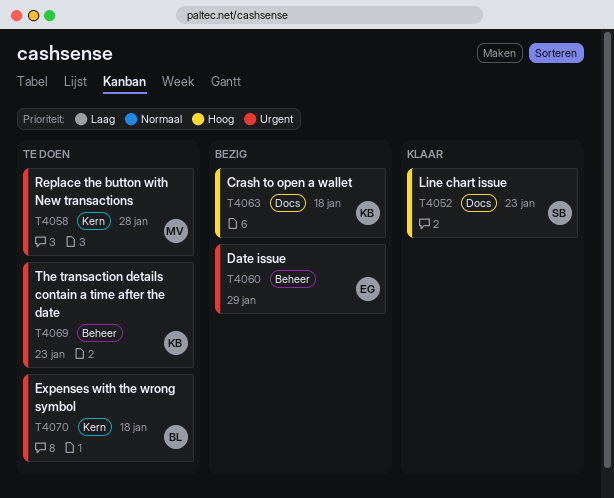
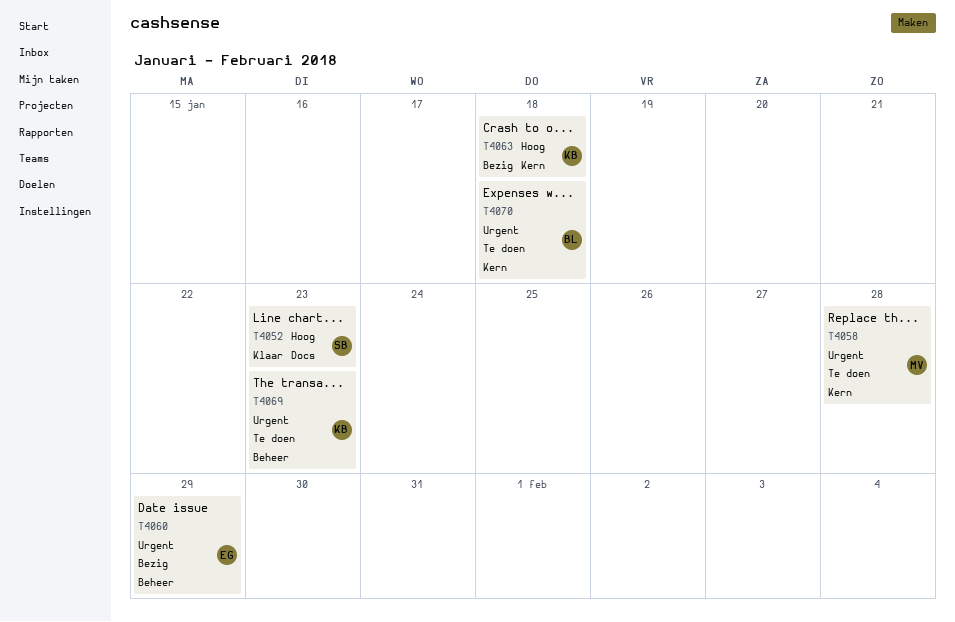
T4063, label: Docs -> Kern

